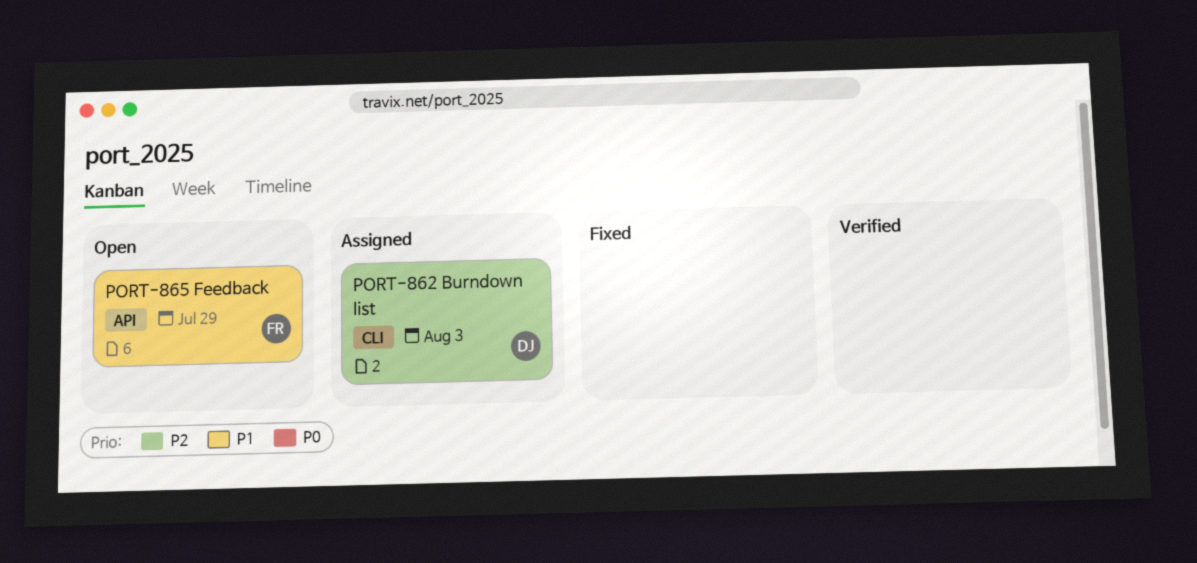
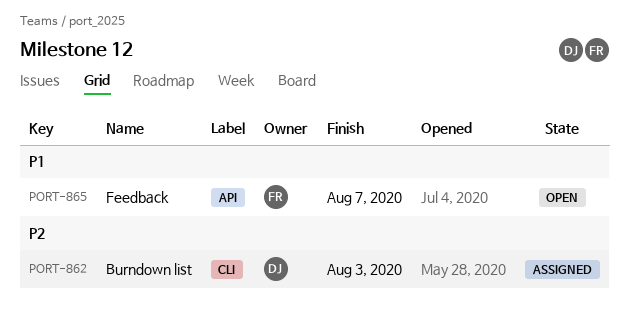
PORT-865, due: Jul 29 -> Aug 7

